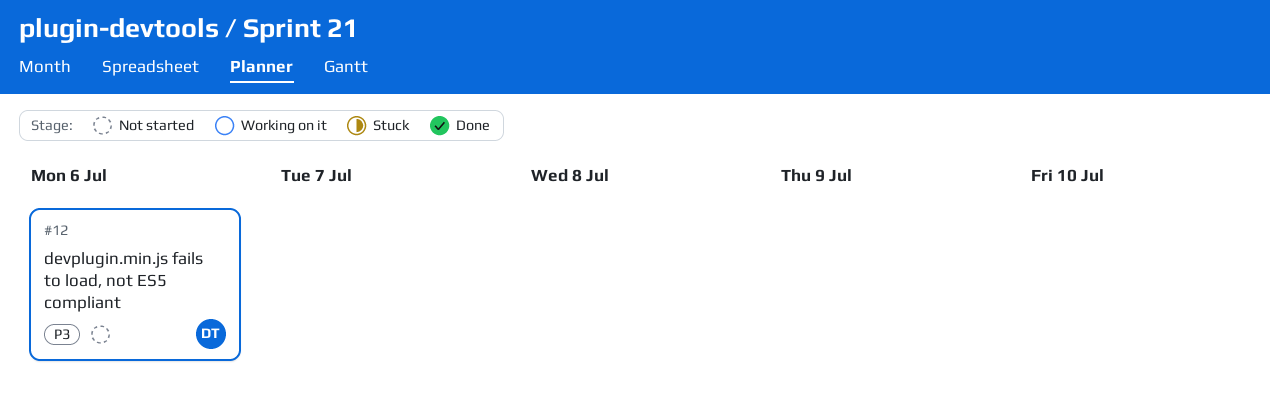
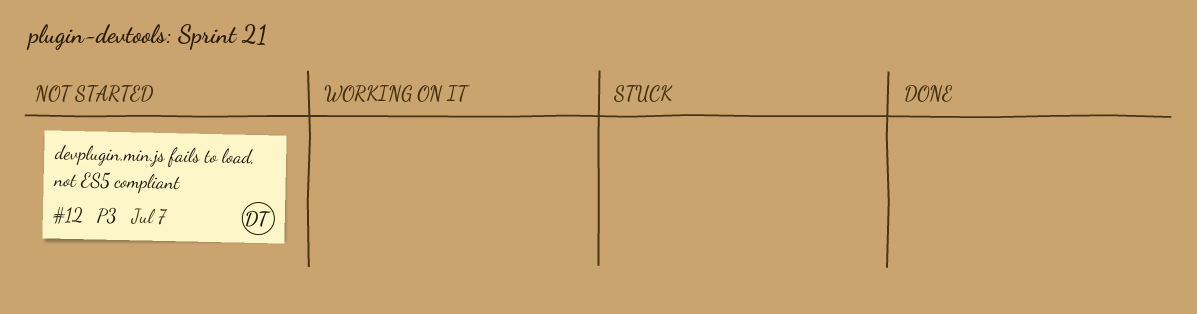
#12, due: Jul 6 -> Jul 7

